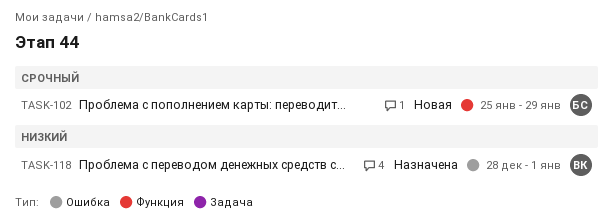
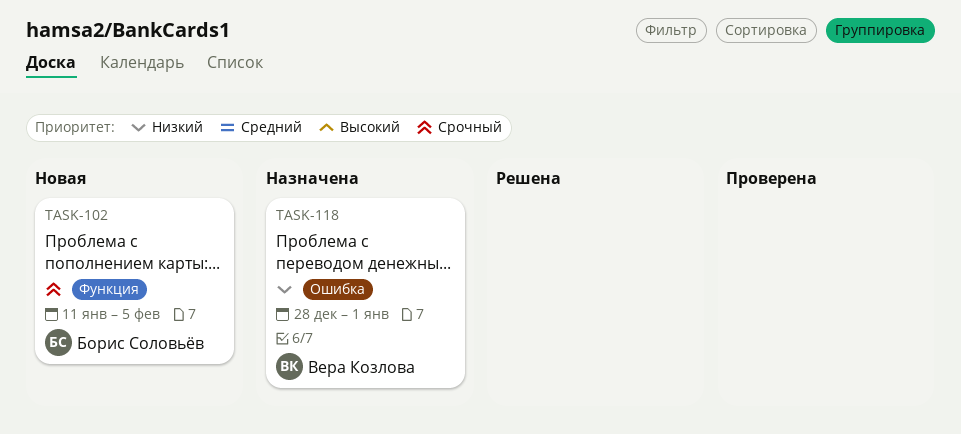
TASK-102, start: Jan 25 -> Jan 11
TASK-102, due: Jan 29 -> Feb 5

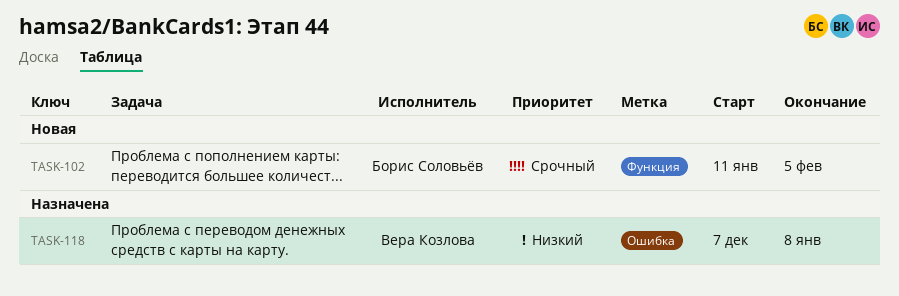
TASK-118, start: Dec 28 -> Dec 7
TASK-118, due: Jan 1 -> Jan 8

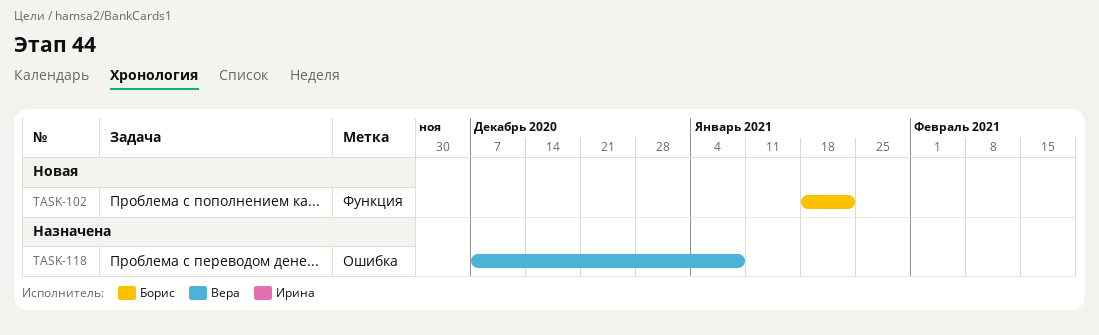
TASK-102, start: Jan 11 -> Jan 18
TASK-102, due: Feb 5 -> Jan 22

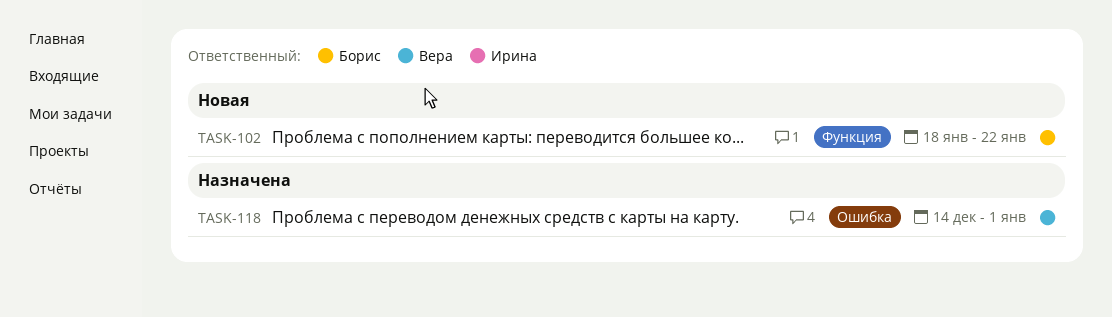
TASK-118, start: Dec 7 -> Dec 14
TASK-118, due: Jan 8 -> Jan 1

